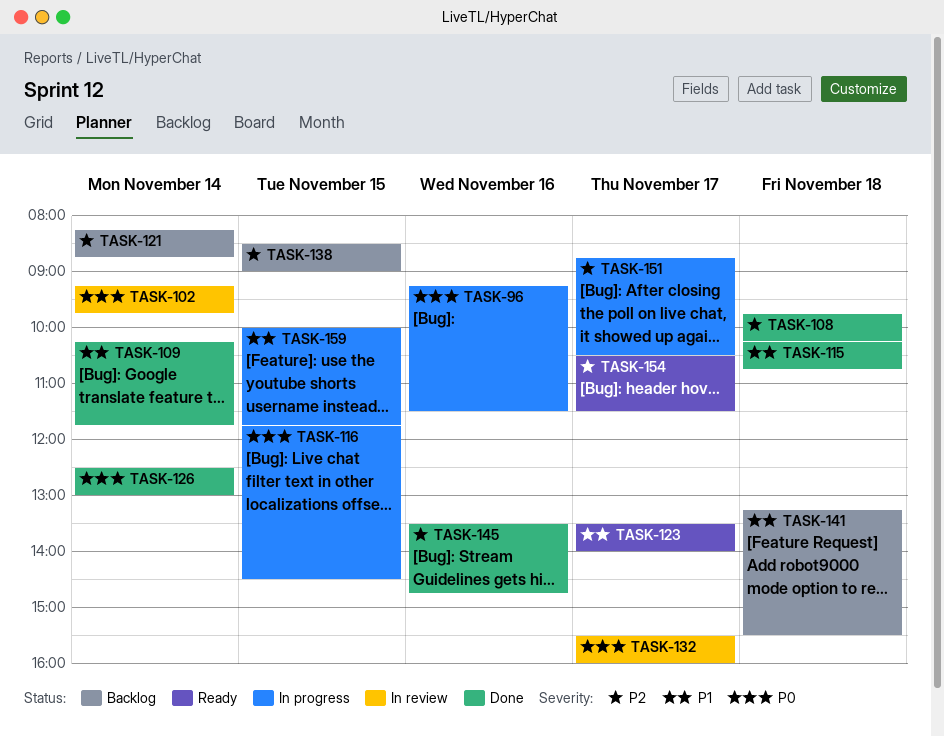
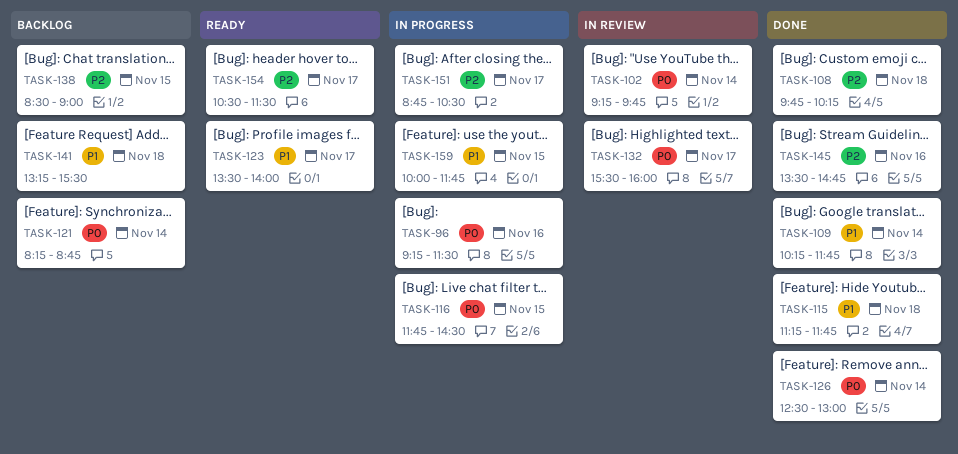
TASK-115, begins: 10:15 -> 11:15
TASK-115, ends: 10:45 -> 11:45
TASK-121, priority: P2 -> P0

